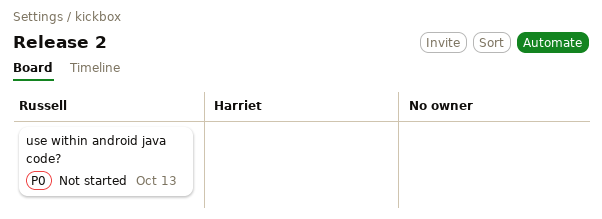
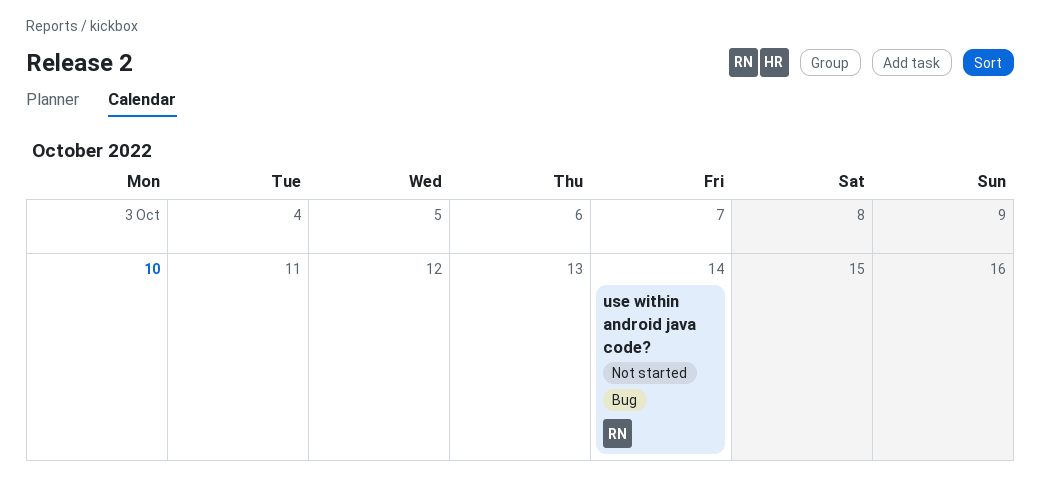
use within android java code?, due: Oct 13 -> Oct 14

